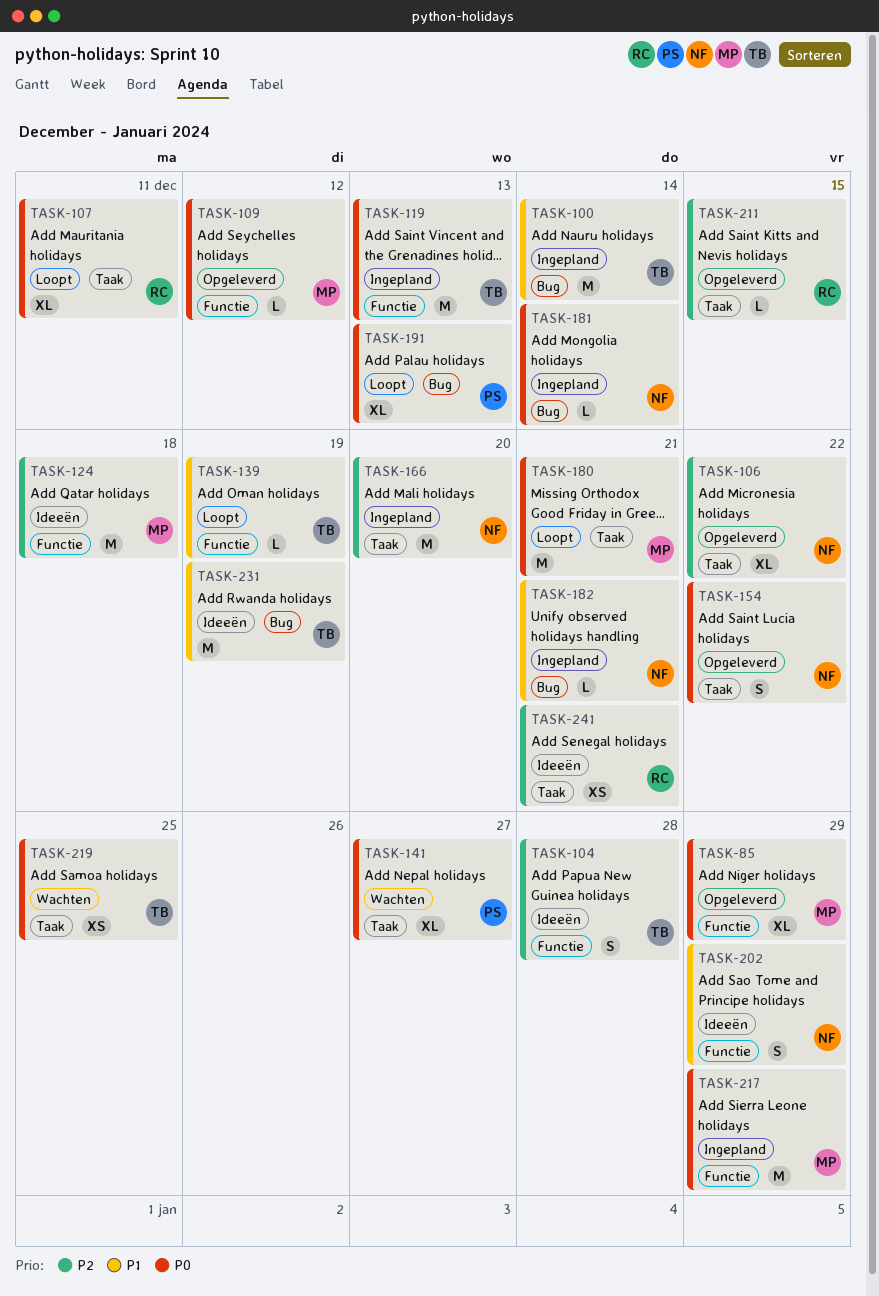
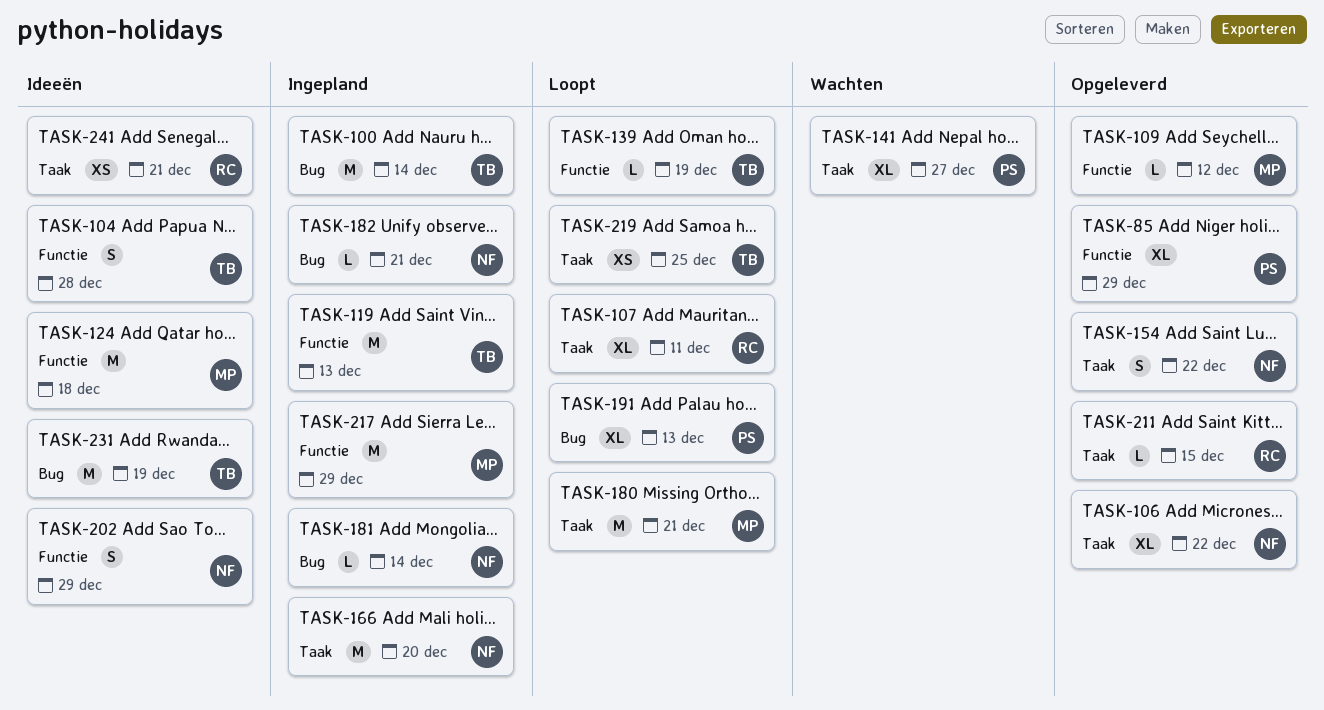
TASK-85, owner: MP -> PS
TASK-219, status: Wachten -> Loopt

